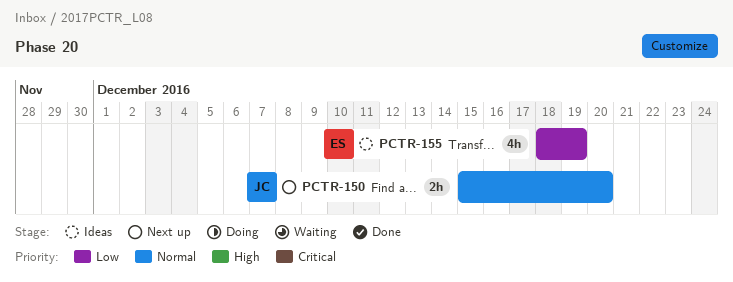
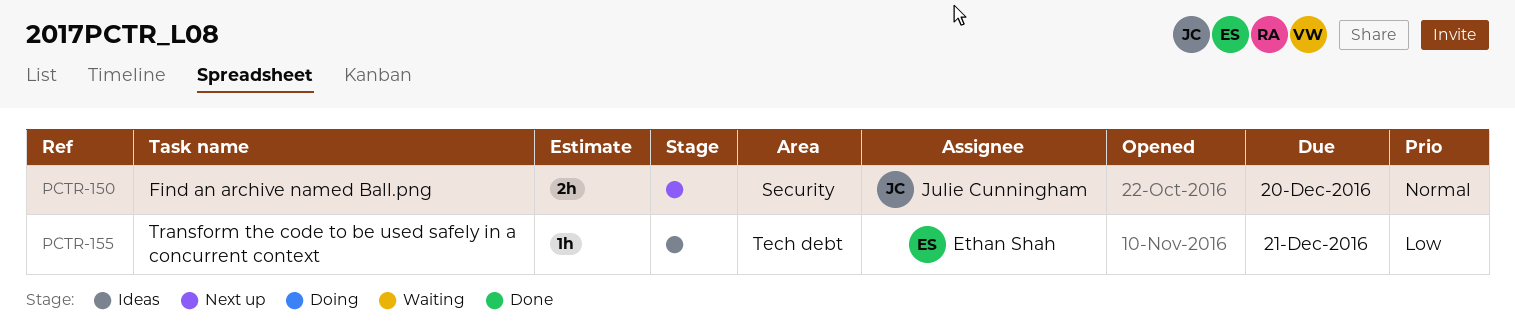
PCTR-155, estimate: 4h -> 1h
PCTR-155, due: Dec 19 -> Dec 21

